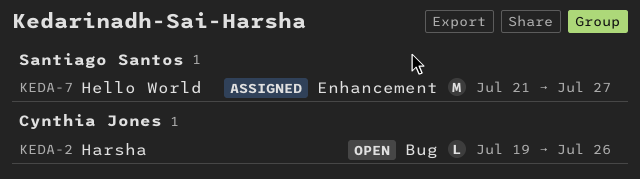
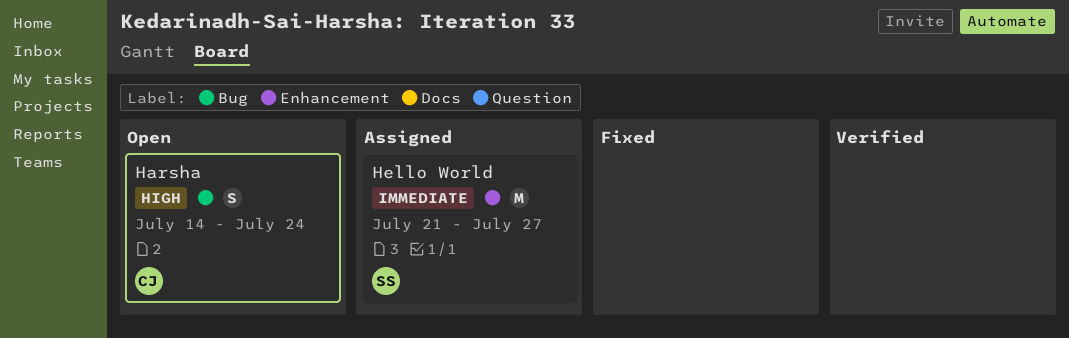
Harsha, estimate: L -> S
Harsha, start: Jul 19 -> Jul 14
Harsha, due: Jul 26 -> Jul 24

